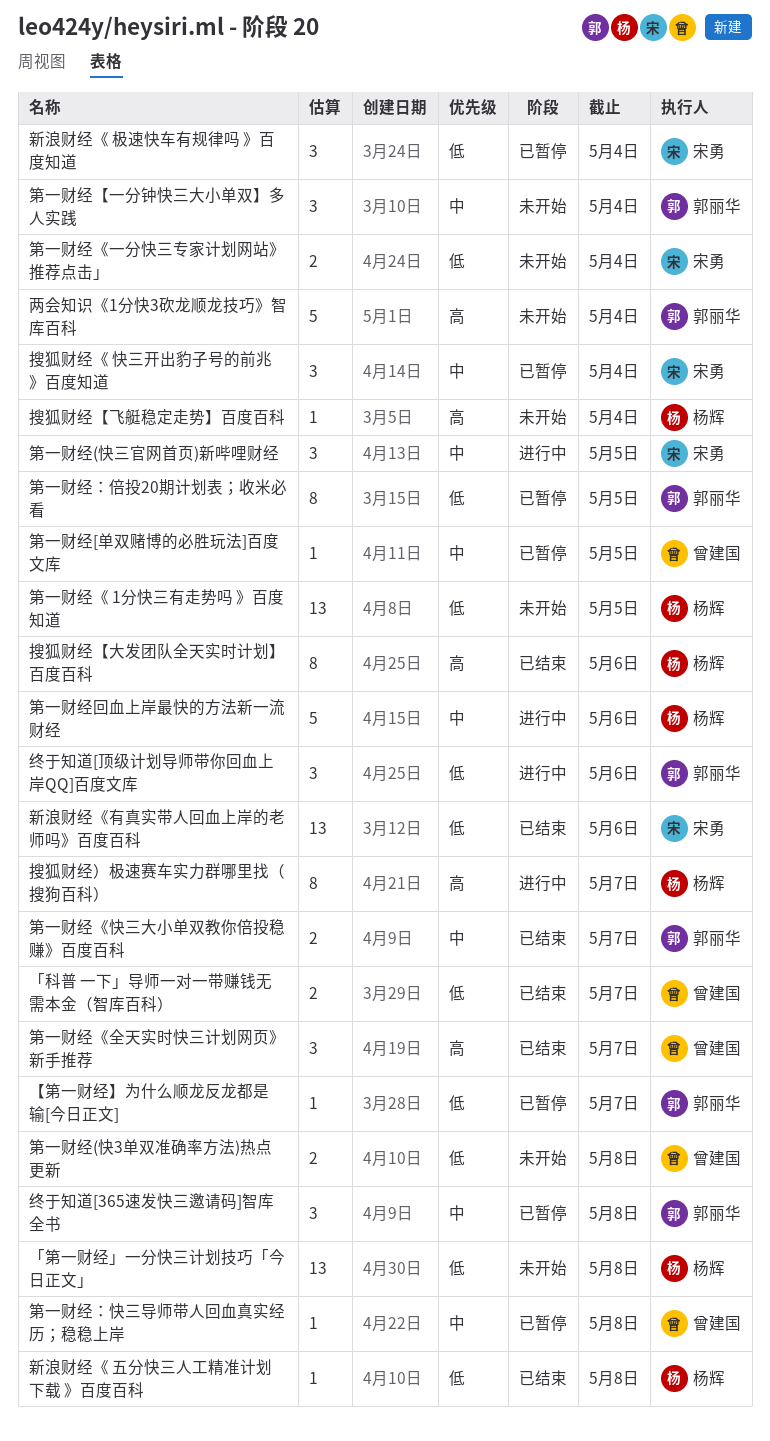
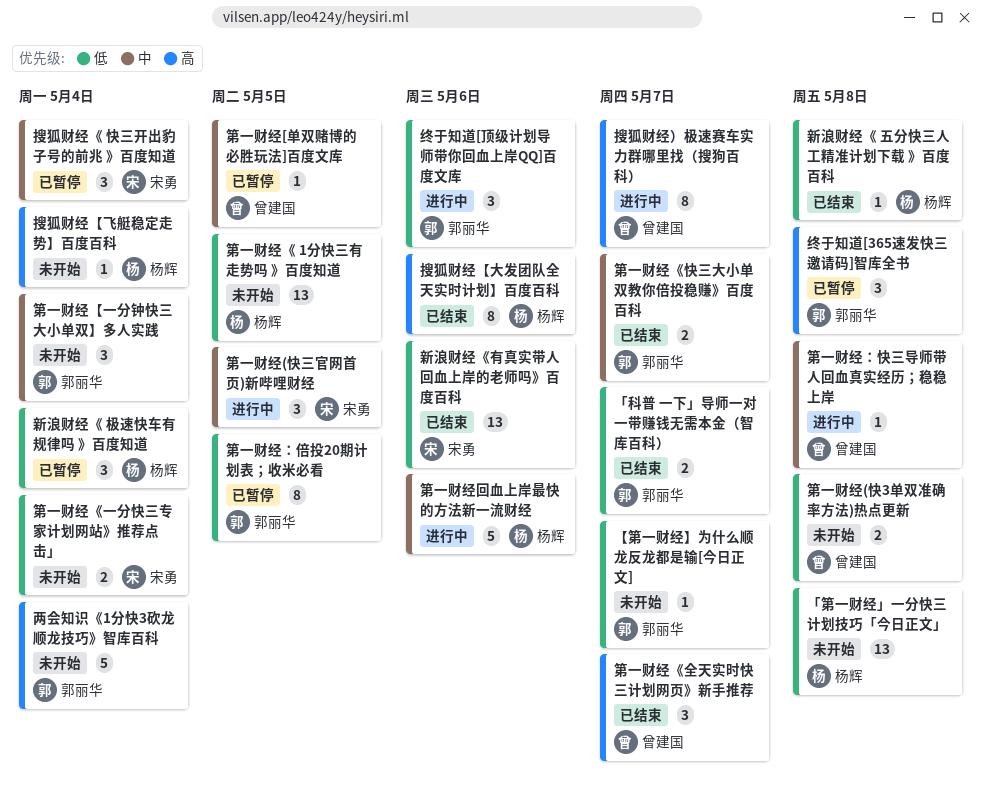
「科普 一下」导师一对一带赚钱无需本金（智库百科）, owner: 曾建国 -> 郭丽华
【第一财经】为什么顺龙反龙都是输[今日正文], status: 已暂停 -> 未开始
搜狐财经）极速赛车实力群哪里找（搜狗百科）, owner: 杨辉 -> 曾建国
新浪财经《 极速快车有规律吗 》百度知道, owner: 宋勇 -> 杨辉
第一财经：快三导师带人回血真实经历；稳稳上岸, status: 已暂停 -> 进行中
终于知道[365速发快三邀请码]智库全书, priority: 中 -> 高

